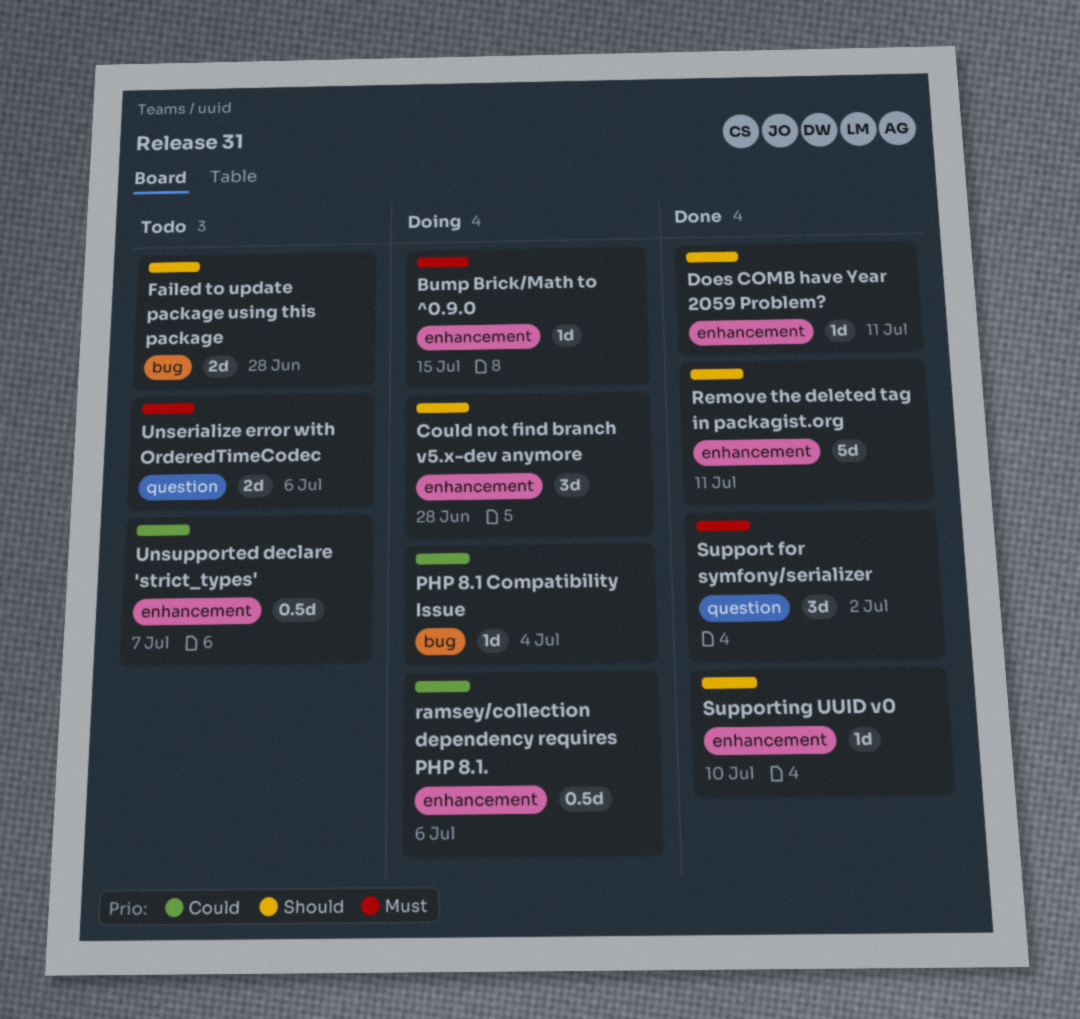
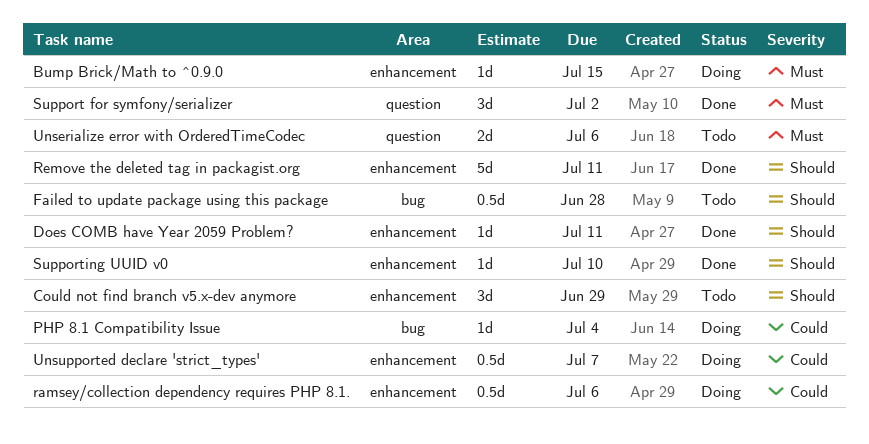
Could not find branch v5.x-dev anymore, status: Doing -> Todo
Could not find branch v5.x-dev anymore, due: Jun 28 -> Jun 29
Failed to update package using this package, estimate: 2d -> 0.5d
Unsupported declare 'strict_types', status: Todo -> Doing

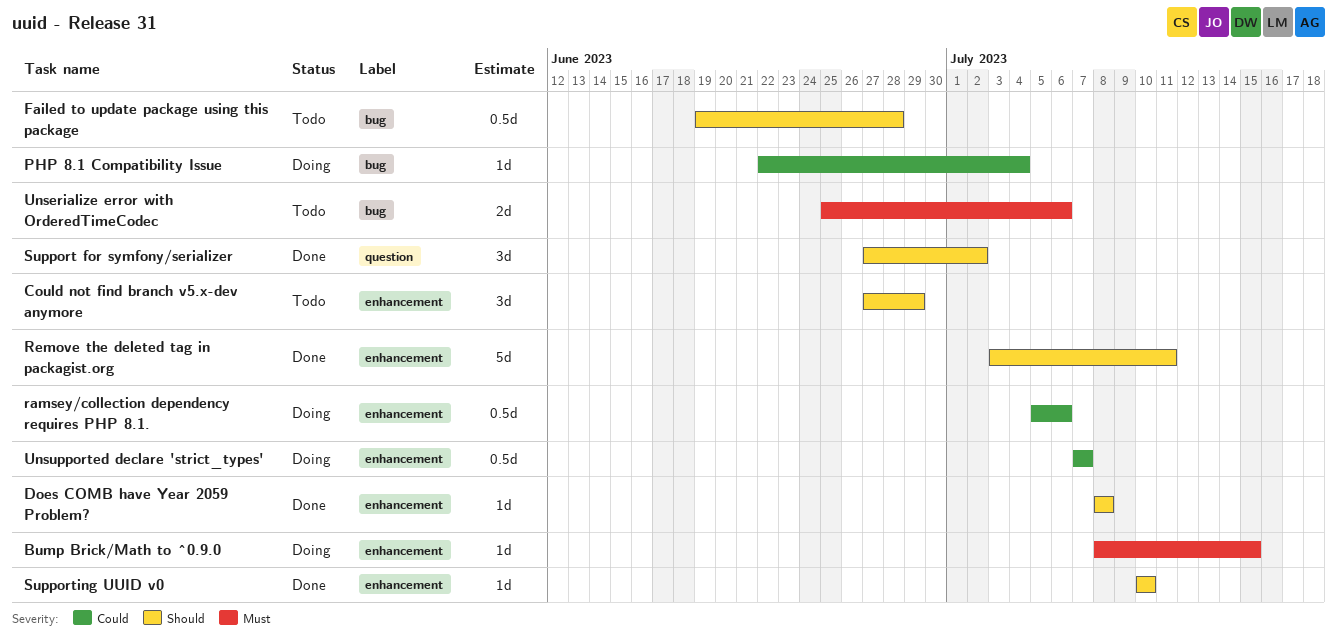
Does COMB have Year 2059 Problem?, due: Jul 11 -> Jul 8
Support for symfony/serializer, priority: Must -> Should
Unserialize error with OrderedTimeCodec, label: question -> bug

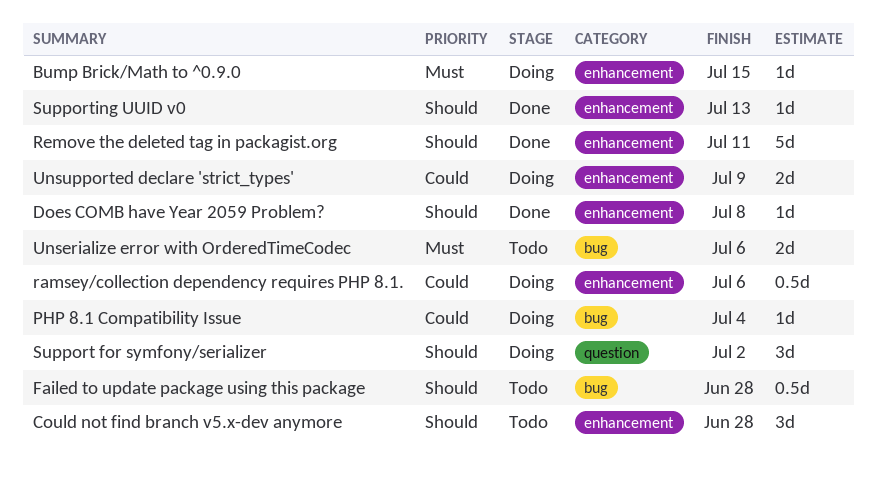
Could not find branch v5.x-dev anymore, due: Jun 29 -> Jun 28
Support for symfony/serializer, status: Done -> Doing
Supporting UUID v0, due: Jul 10 -> Jul 13
Unsupported declare 'strict_types', estimate: 0.5d -> 2d
Unsupported declare 'strict_types', due: Jul 7 -> Jul 9

